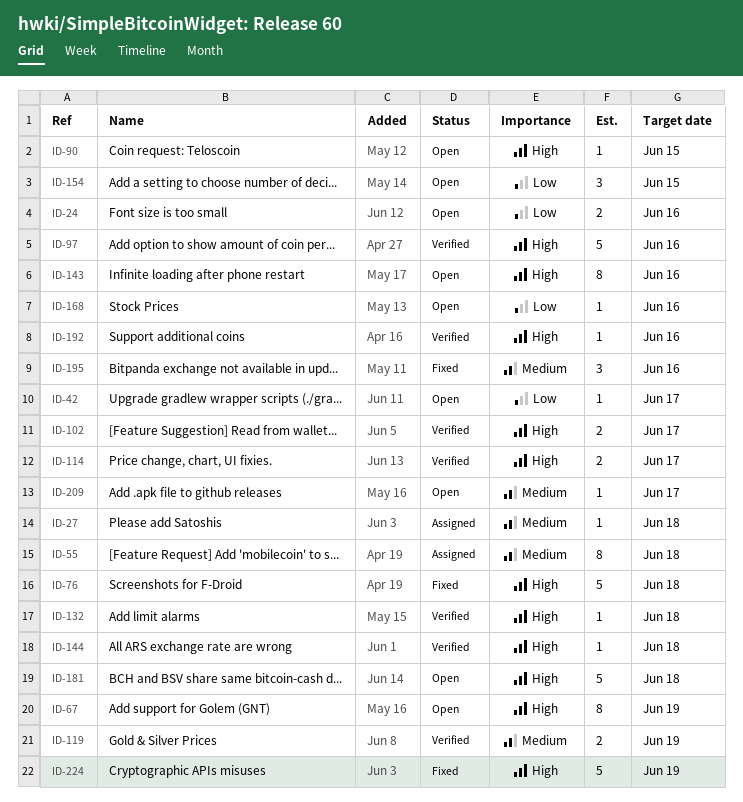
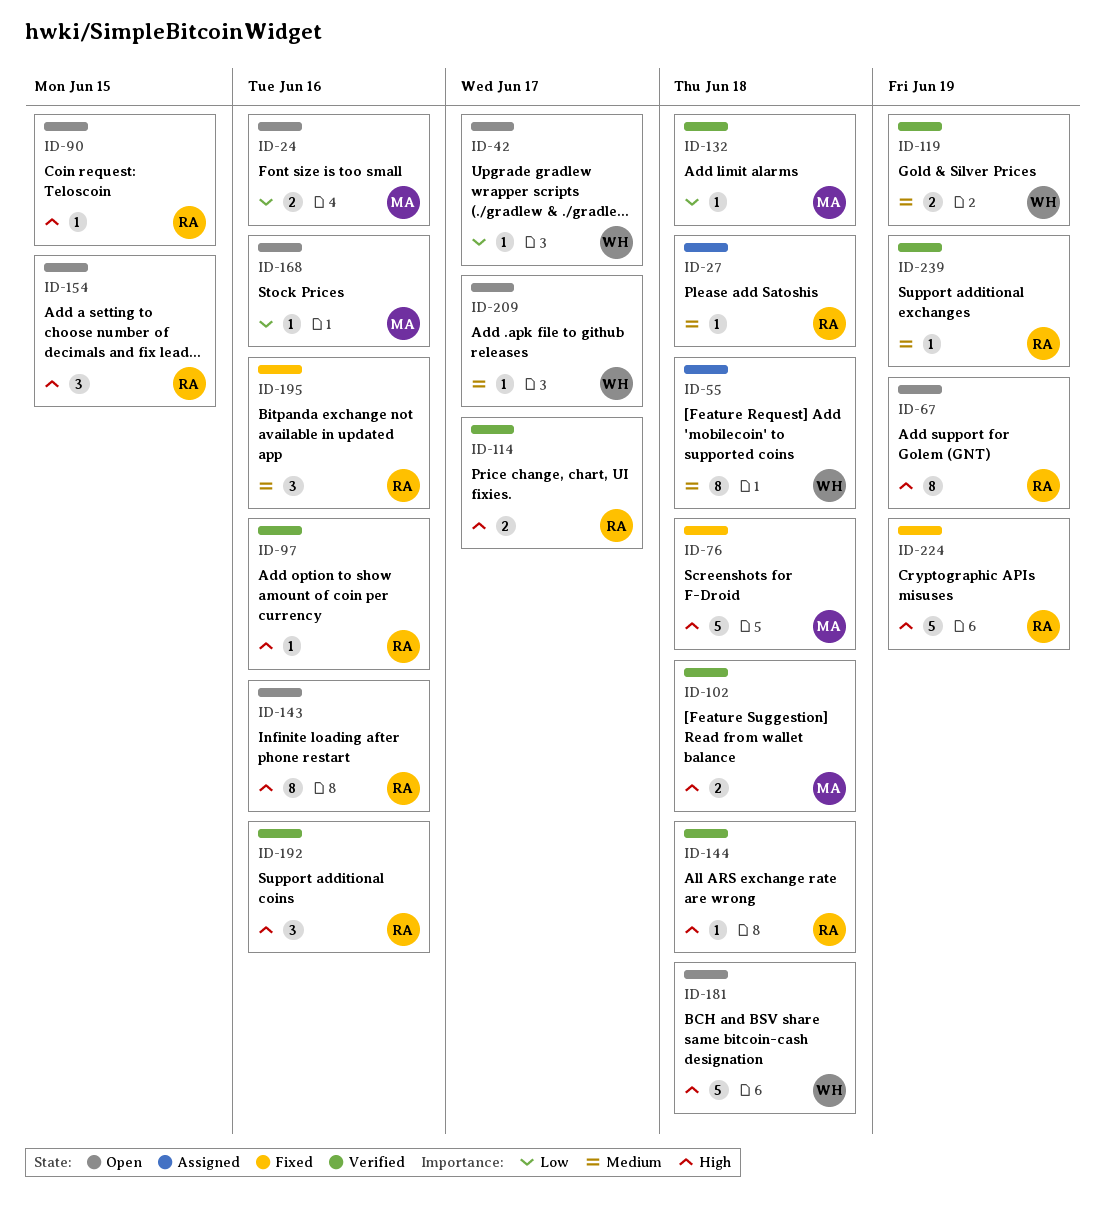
ID-97, estimate: 5 -> 1
ID-102, due: Jun 17 -> Jun 18
ID-132, priority: High -> Low
ID-154, priority: Low -> High
ID-192, estimate: 1 -> 3
ID-239: none -> present

